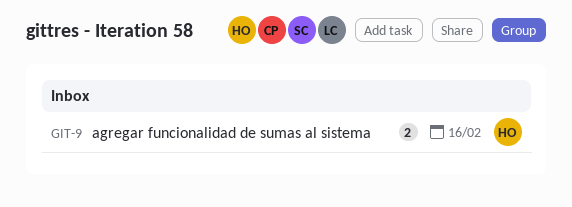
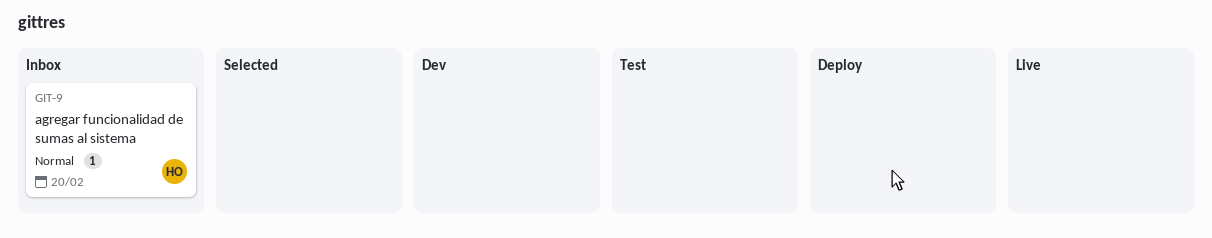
GIT-9, estimate: 2 -> 1
GIT-9, due: Feb 16 -> Feb 20

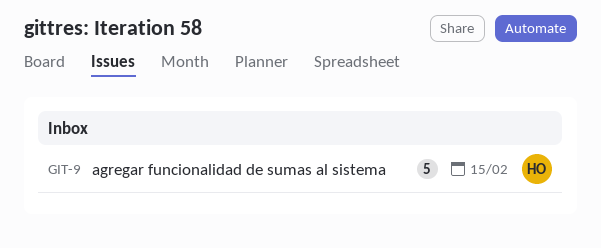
GIT-9, estimate: 1 -> 5
GIT-9, due: Feb 20 -> Feb 15

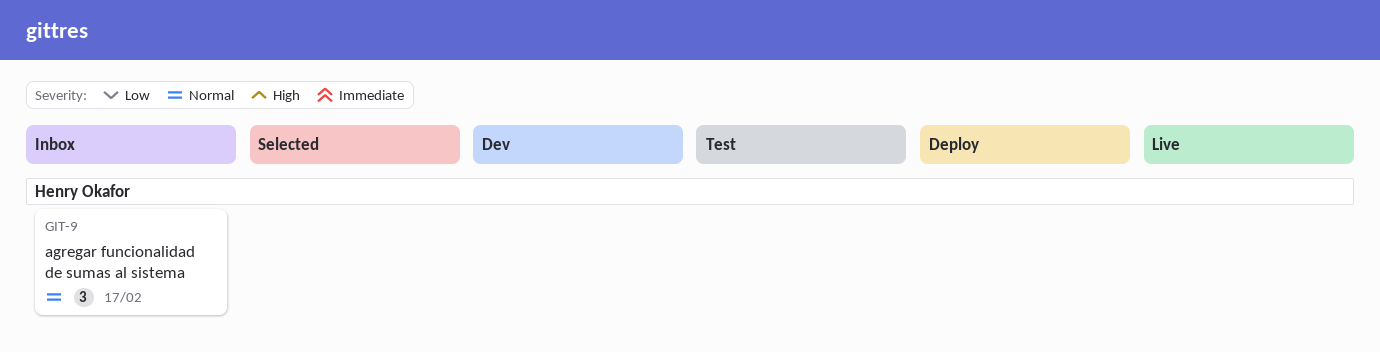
GIT-9, estimate: 5 -> 3
GIT-9, due: Feb 15 -> Feb 17

